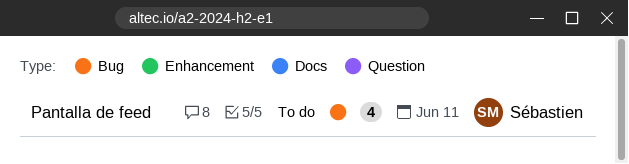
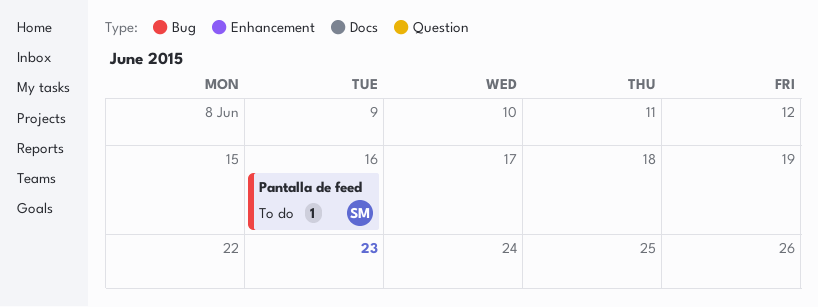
Pantalla de feed, estimate: 4 -> 1
Pantalla de feed, due: Jun 11 -> Jun 16

